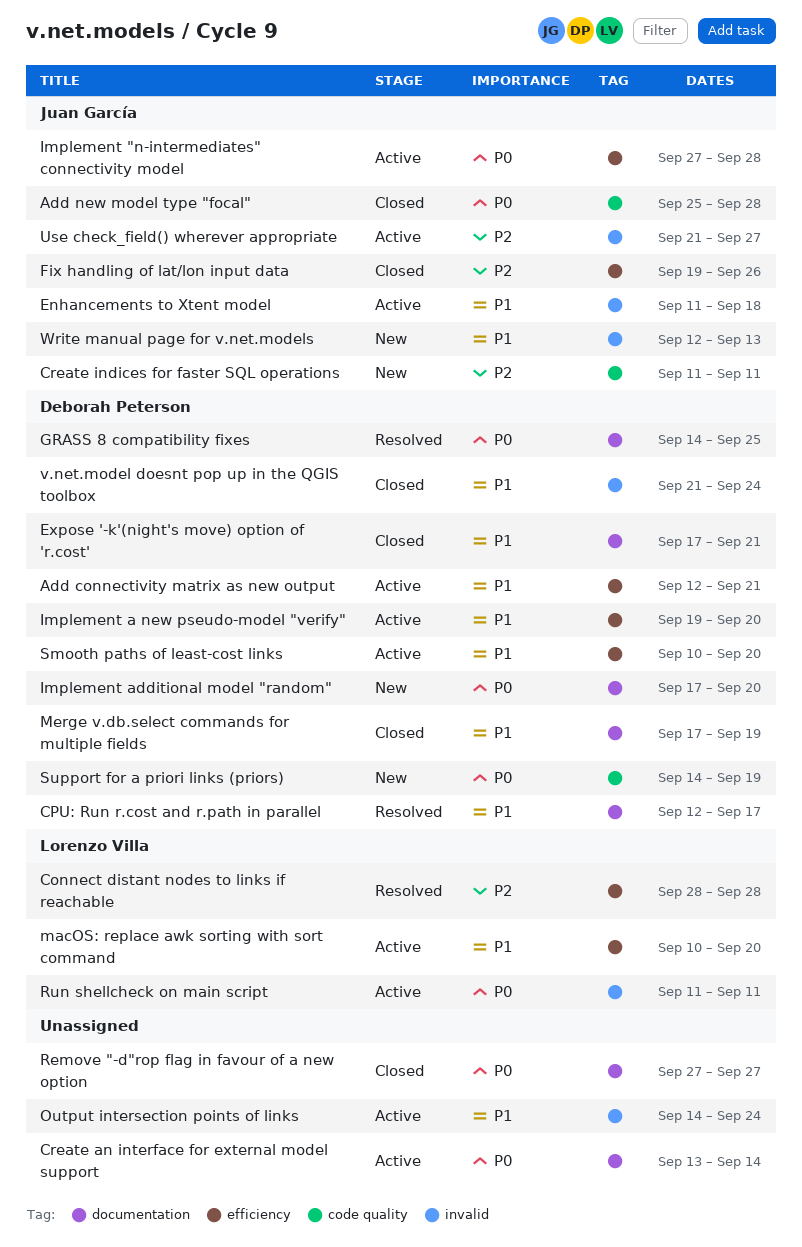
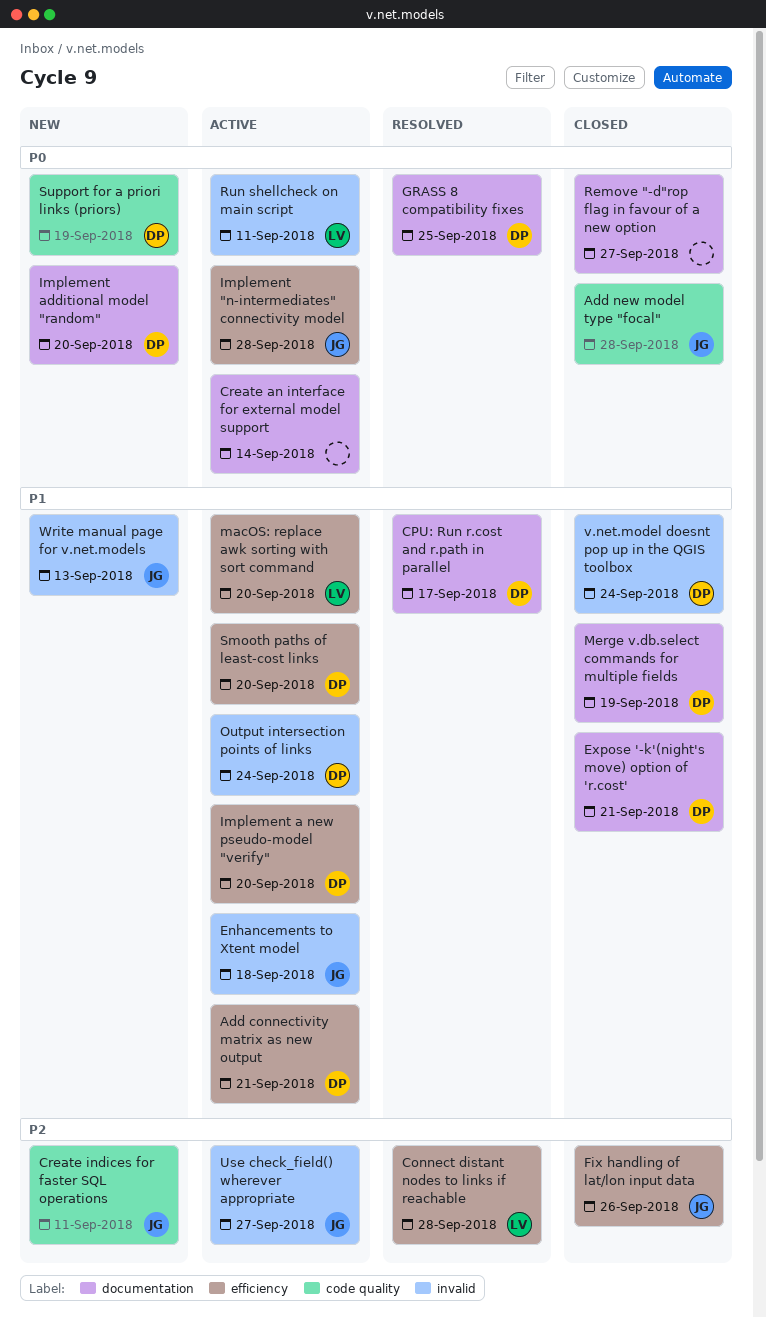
Output intersection points of links, owner: none -> Deborah Peterson

